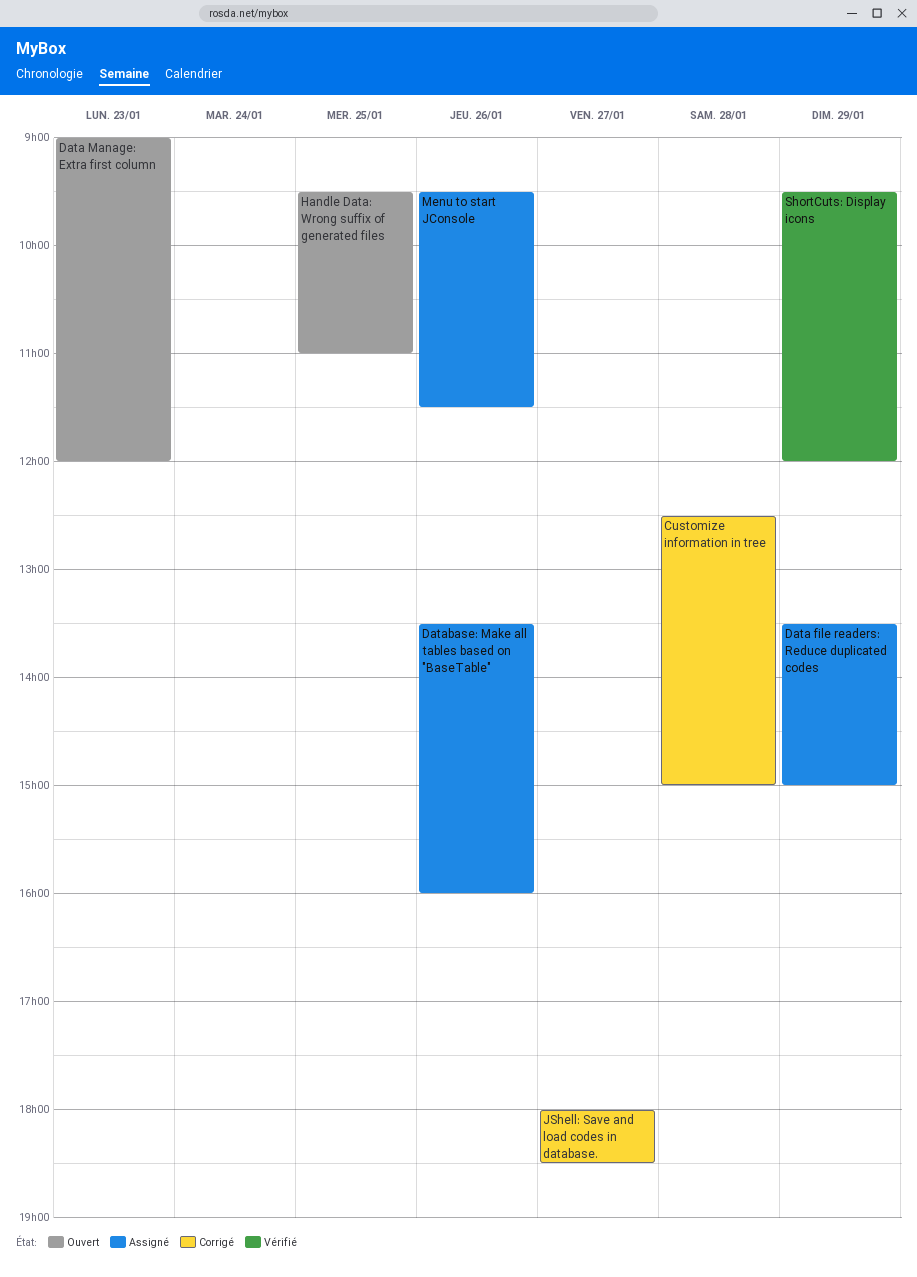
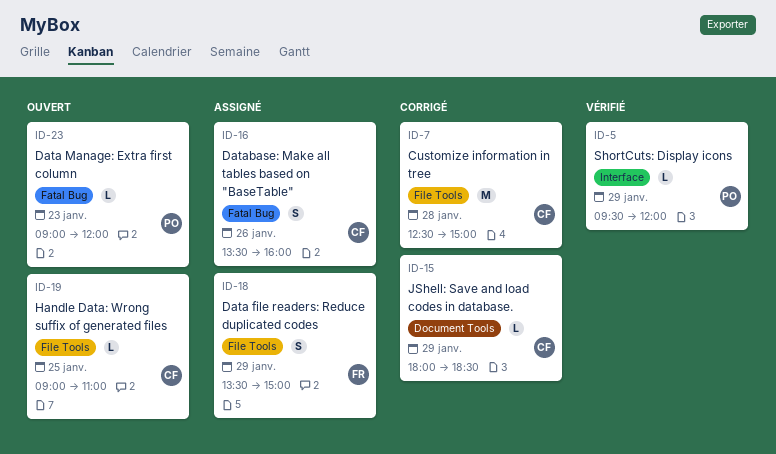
Handle Data: Wrong suffix of generated files, begins: 09:30 -> 09:00
JShell: Save and load codes in database., day: Jan 27 -> Jan 29
Menu to start JConsole: present -> none

